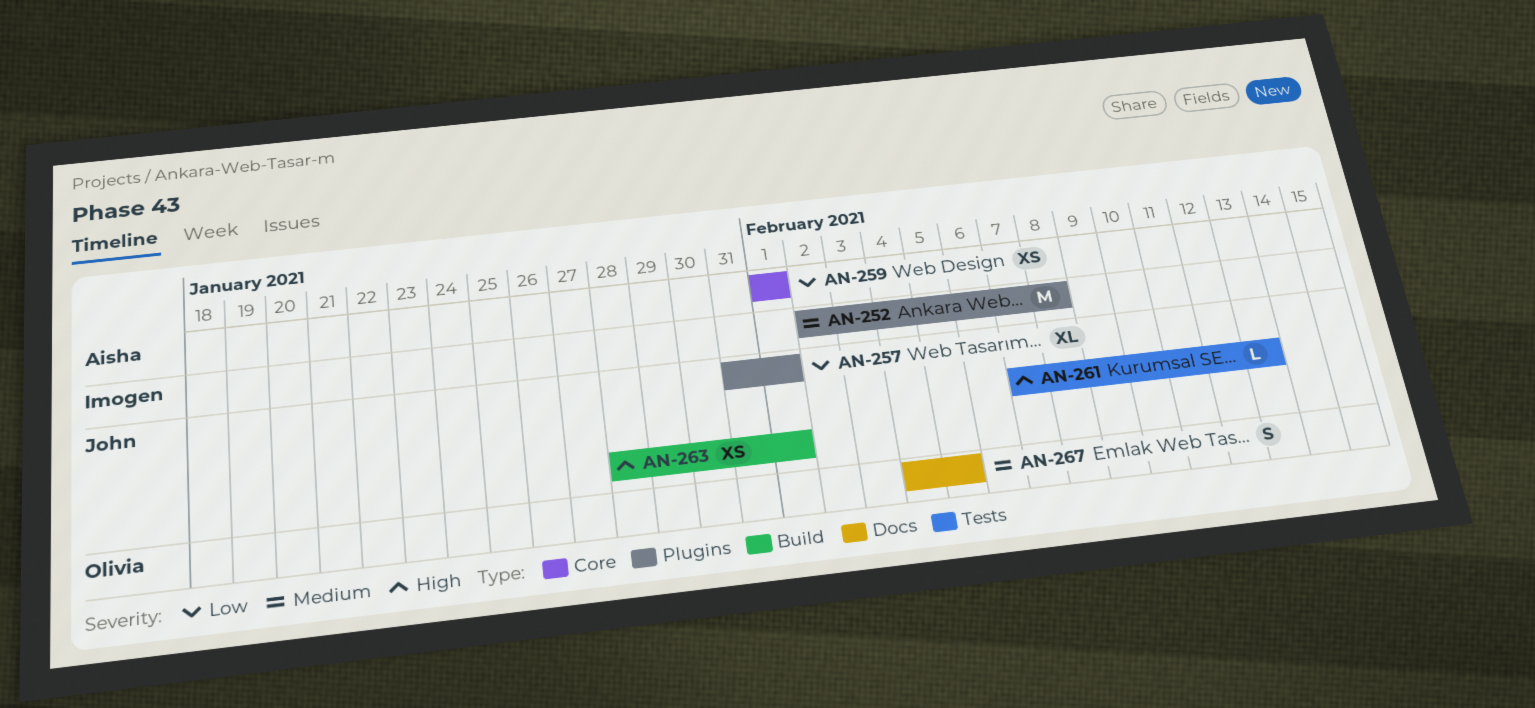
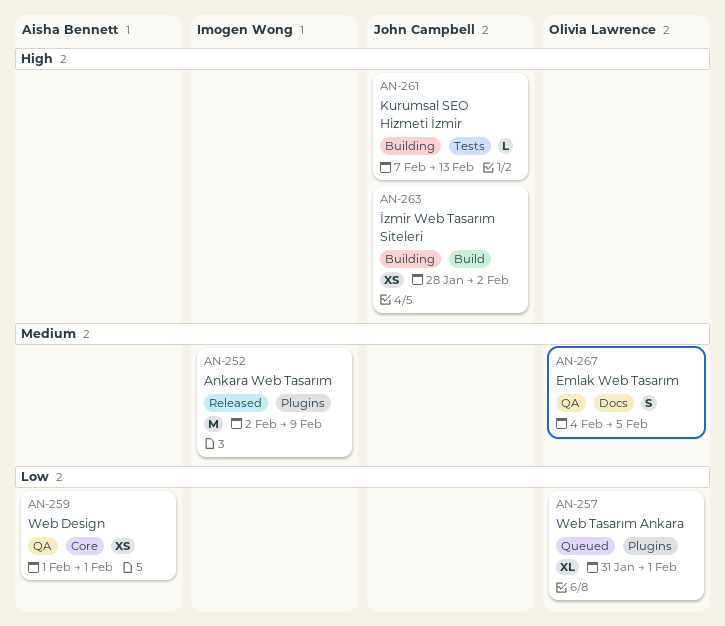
AN-252, due: Feb 8 -> Feb 9
AN-257, owner: John Campbell -> Olivia Lawrence
AN-263, due: Feb 1 -> Feb 2

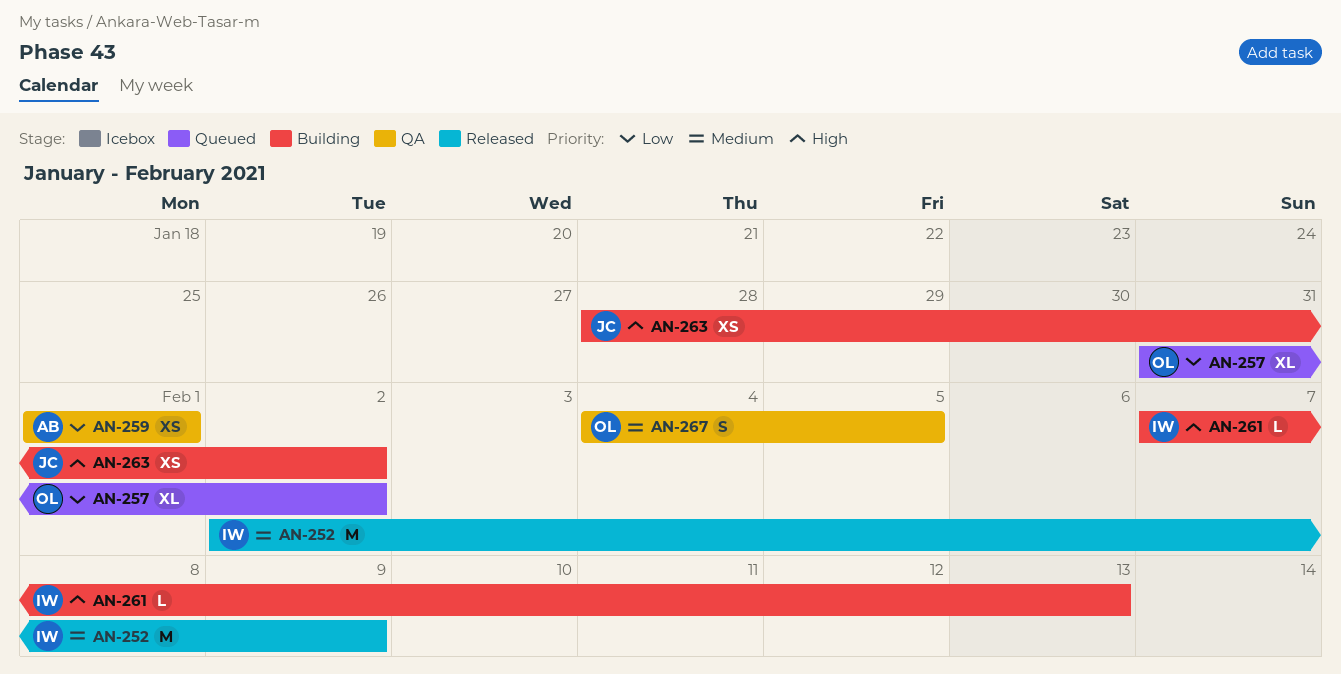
AN-257, due: Feb 1 -> Feb 2
AN-261, owner: John Campbell -> Imogen Wong

